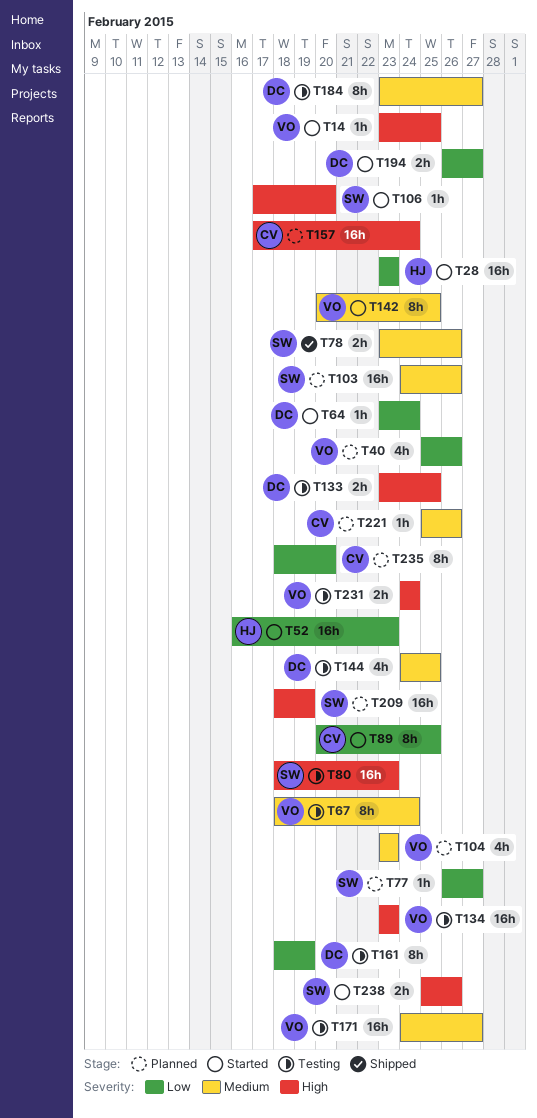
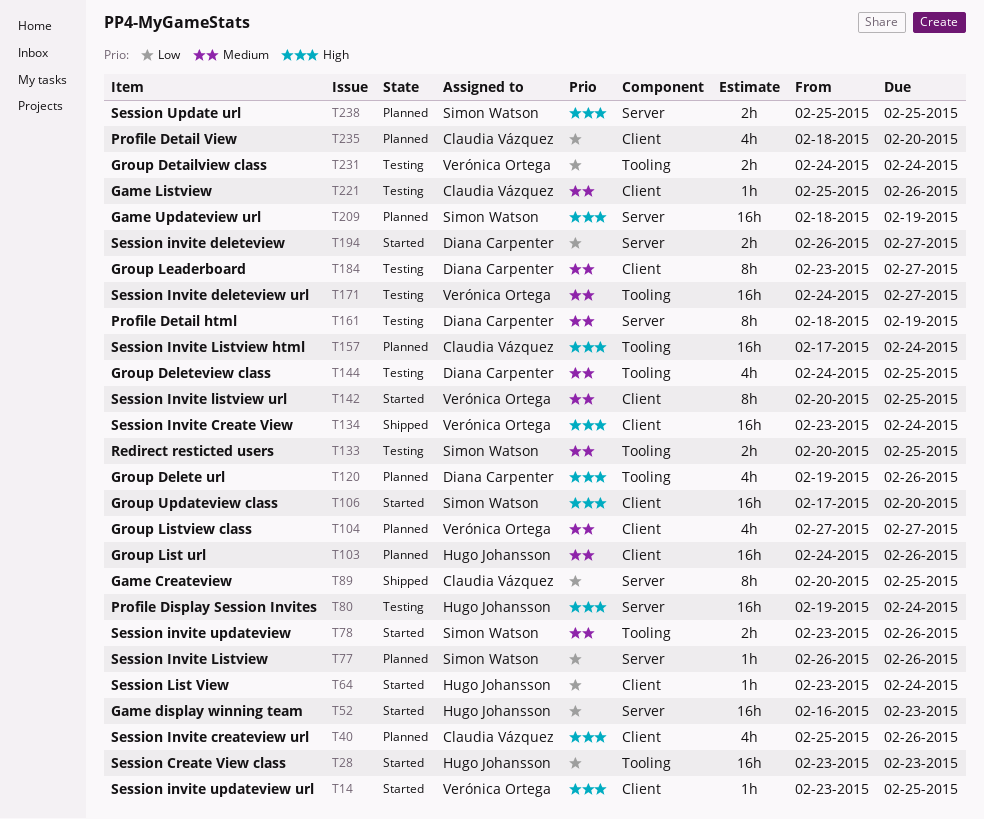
T40, owner: Verónica Ortega -> Claudia Vázquez
T40, priority: Low -> High
T64, owner: Diana Carpenter -> Hugo Johansson
T67: present -> none
T77, due: Feb 27 -> Feb 26
T78, status: Shipped -> Started
T80, owner: Simon Watson -> Hugo Johansson
T80, start: Feb 18 -> Feb 19
T80, due: Feb 23 -> Feb 24
T89, status: Started -> Shipped
T103, owner: Simon Watson -> Hugo Johansson
T104, start: Feb 23 -> Feb 27
T104, due: Feb 23 -> Feb 27
T106, estimate: 1h -> 16h
T120: none -> present
T133, owner: Diana Carpenter -> Simon Watson
T133, priority: High -> Medium
T133, start: Feb 23 -> Feb 20
T134, status: Testing -> Shipped
T134, due: Feb 23 -> Feb 24
T161, priority: Low -> Medium
T221, status: Planned -> Testing
T231, priority: High -> Low
T235, estimate: 8h -> 4h
T238, status: Started -> Planned
T238, due: Feb 26 -> Feb 25

